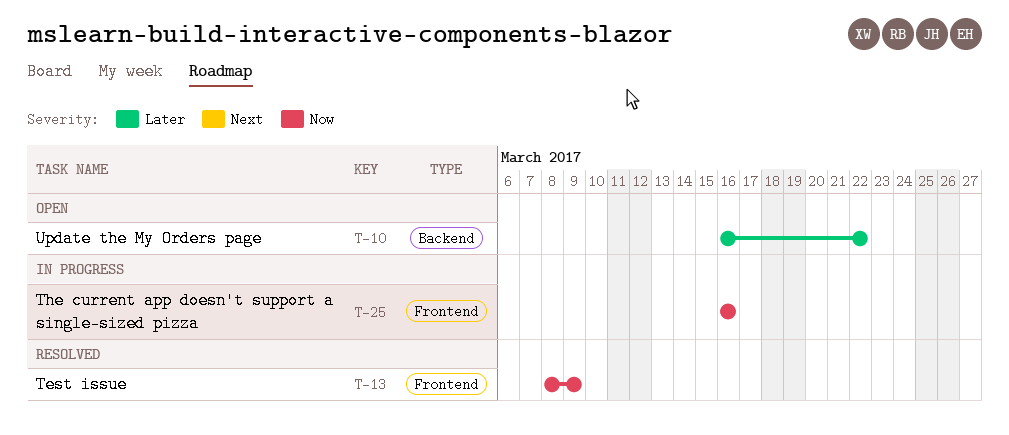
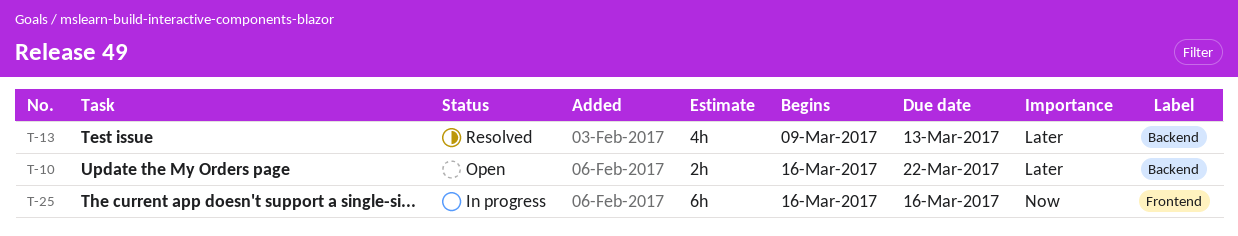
T-13, priority: Now -> Later
T-13, label: Frontend -> Backend
T-13, start: Mar 8 -> Mar 9
T-13, due: Mar 9 -> Mar 13

